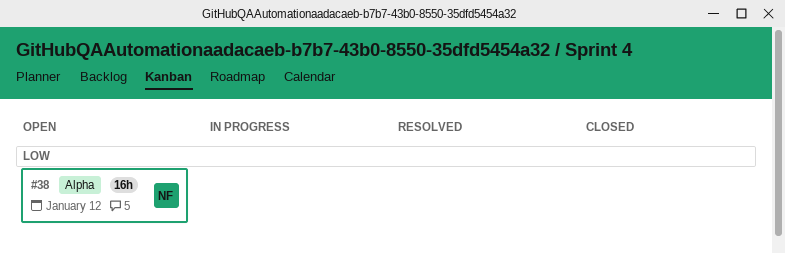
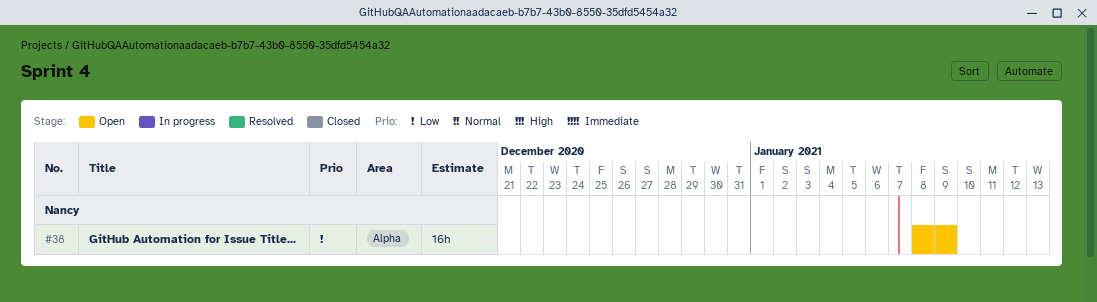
#38, due: Jan 12 -> Jan 9

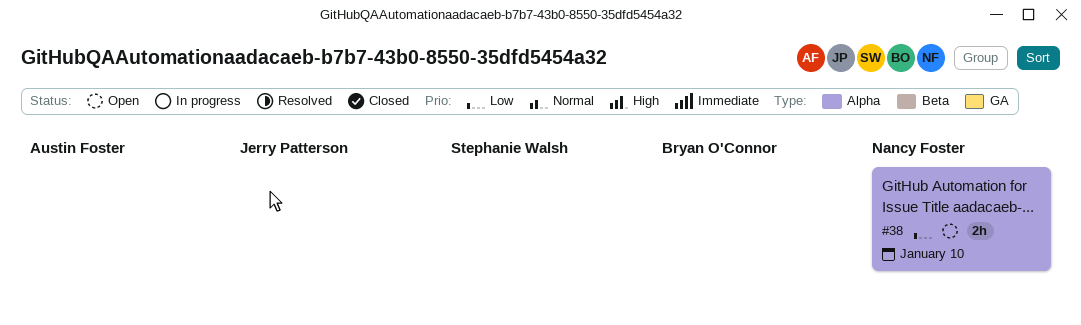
#38, estimate: 16h -> 2h
#38, due: Jan 9 -> Jan 10

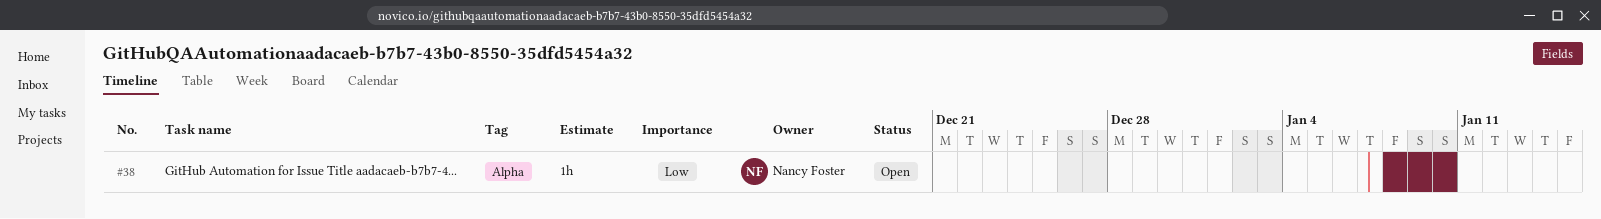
#38, estimate: 2h -> 1h

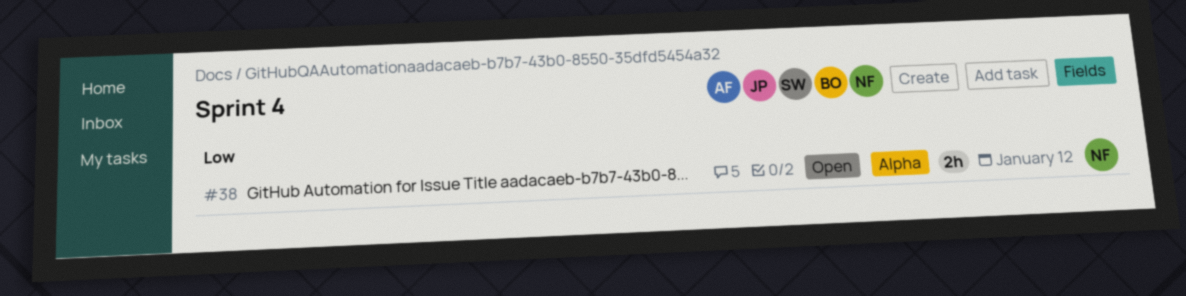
#38, estimate: 1h -> 2h
#38, due: Jan 10 -> Jan 12

